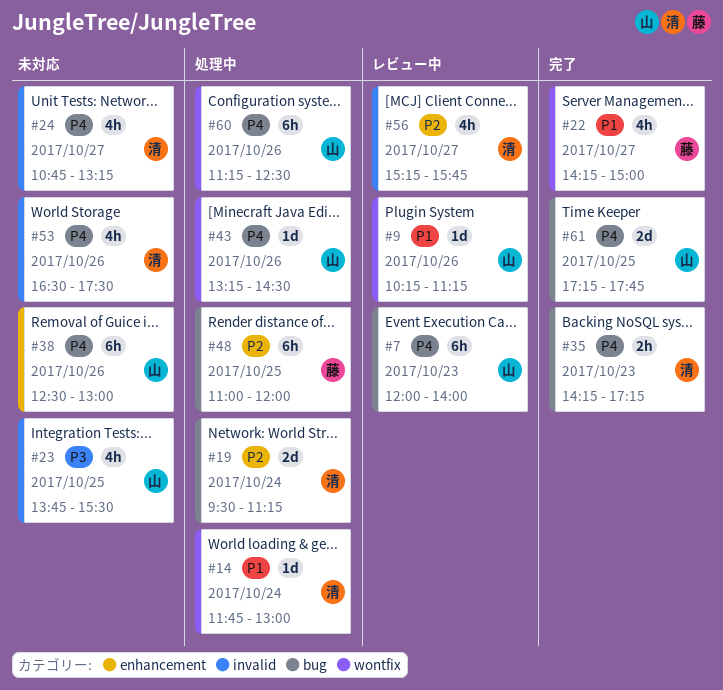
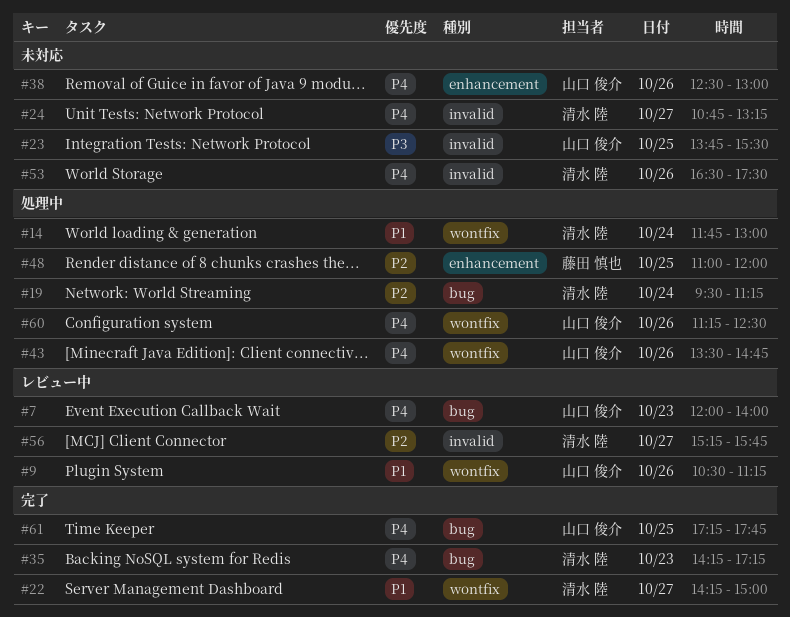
#9, begins: 10:15 -> 10:30
#22, owner: 藤田 慎也 -> 清水 陸
#43, begins: 13:15 -> 13:30
#43, ends: 14:30 -> 14:45
#48, label: bug -> enhancement

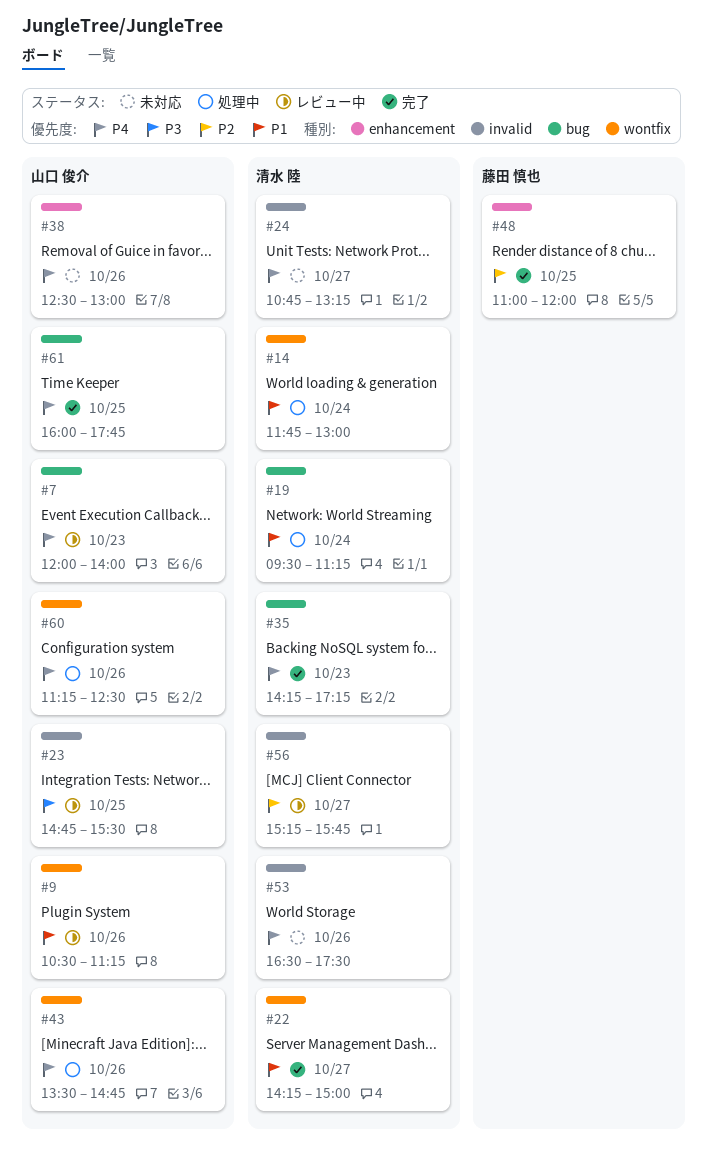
#19, priority: P2 -> P1
#23, status: 未対応 -> レビュー中
#23, begins: 13:45 -> 14:45
#48, status: 処理中 -> 完了
#61, begins: 17:15 -> 16:00

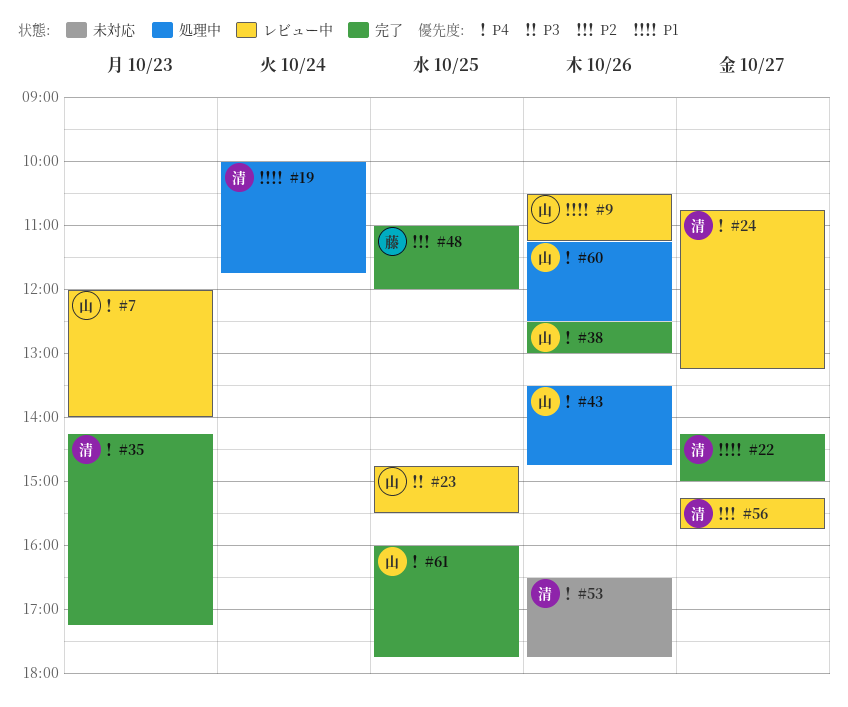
#14: present -> none
#19, begins: 09:30 -> 10:00
#19, ends: 11:15 -> 11:45
#24, status: 未対応 -> レビュー中
#38, status: 未対応 -> 完了
#53, ends: 17:30 -> 17:45

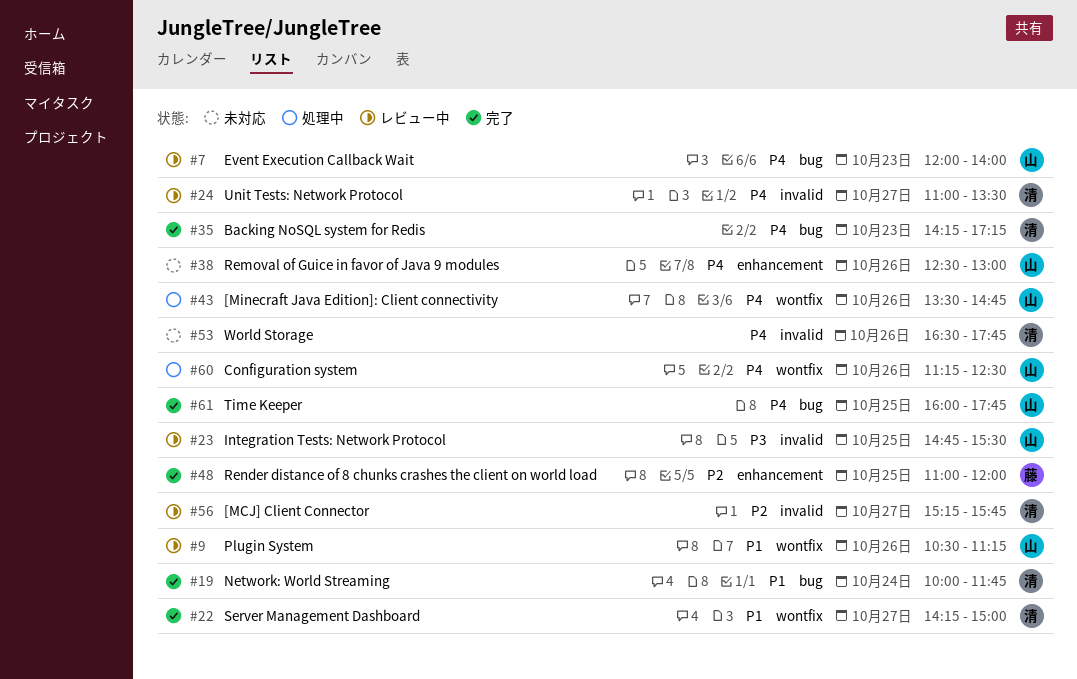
#19, status: 処理中 -> 完了
#24, begins: 10:45 -> 11:00
#24, ends: 13:15 -> 13:30
#38, status: 完了 -> 未対応

